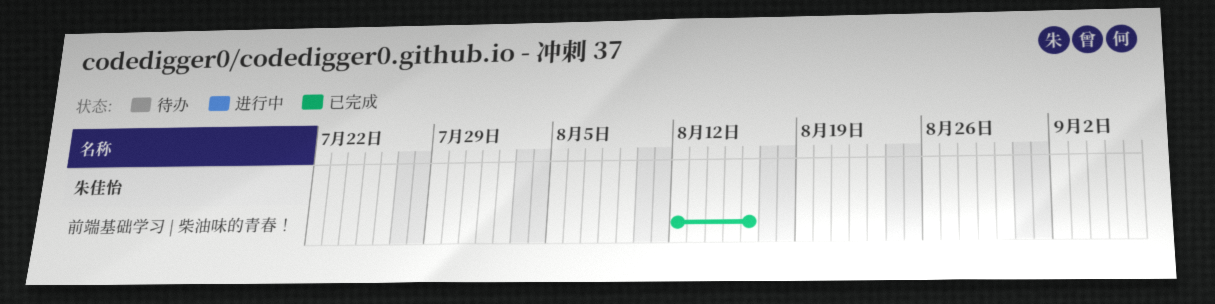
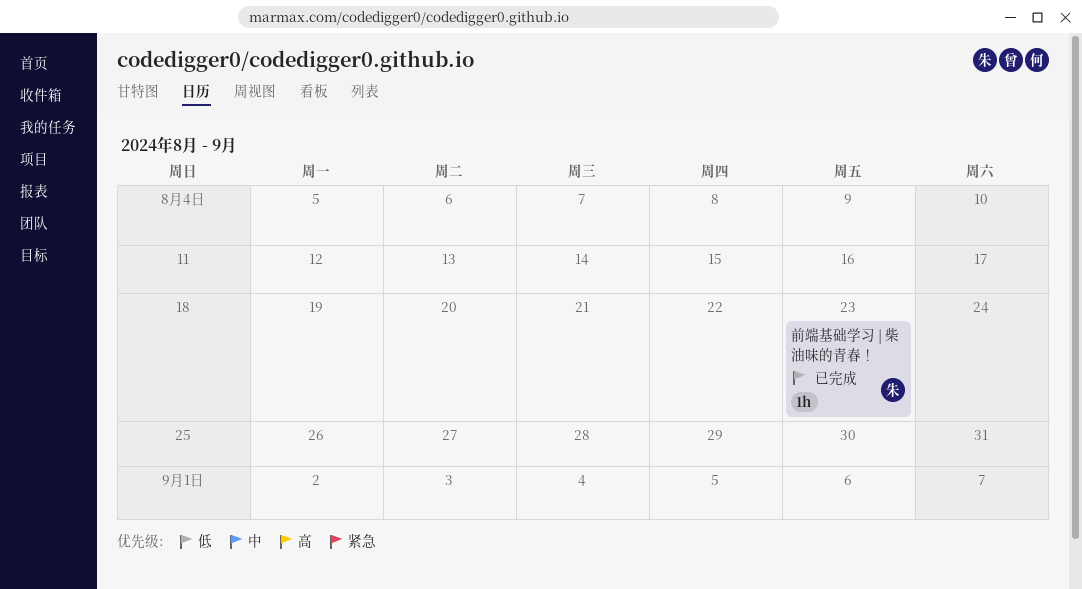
前端基础学习 | 柴油味的青春！, due: Aug 16 -> Aug 23

